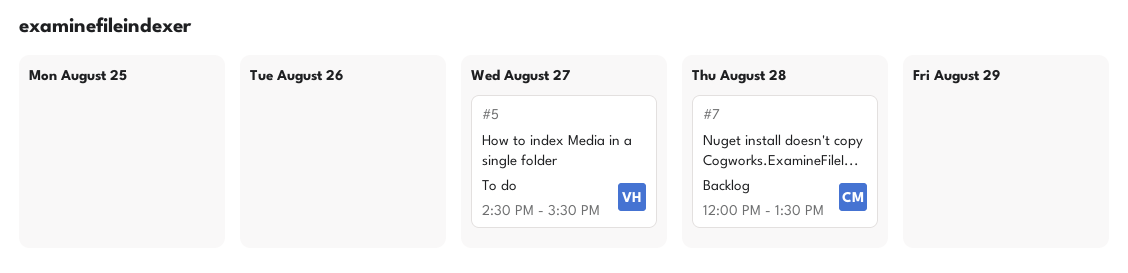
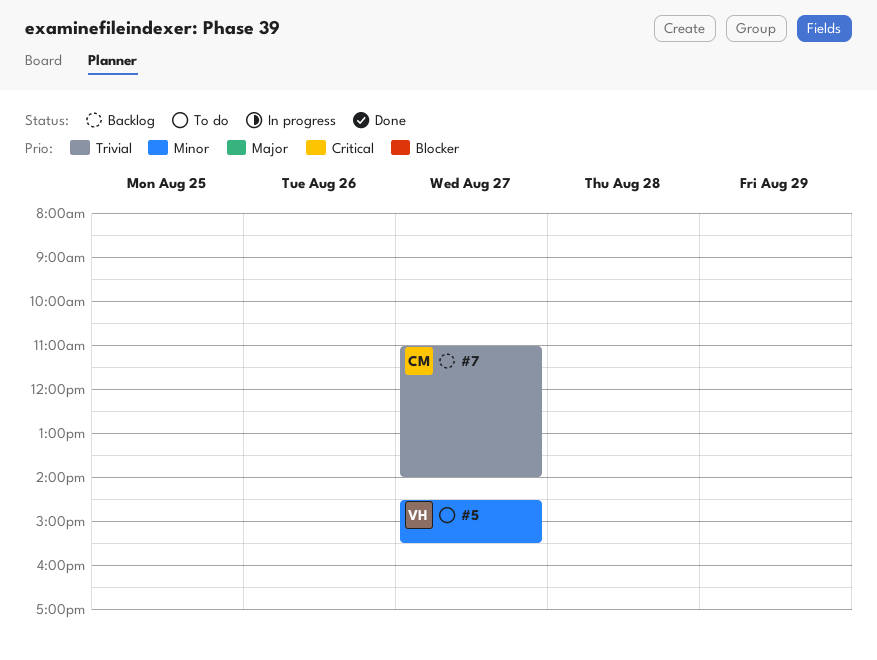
#7, day: Aug 28 -> Aug 27
#7, begins: 12:00 -> 11:00
#7, ends: 13:30 -> 14:00

